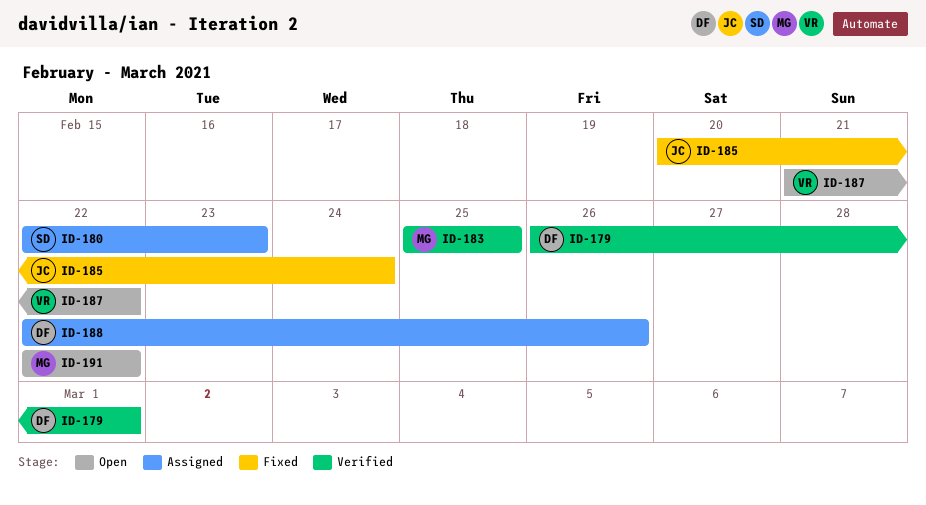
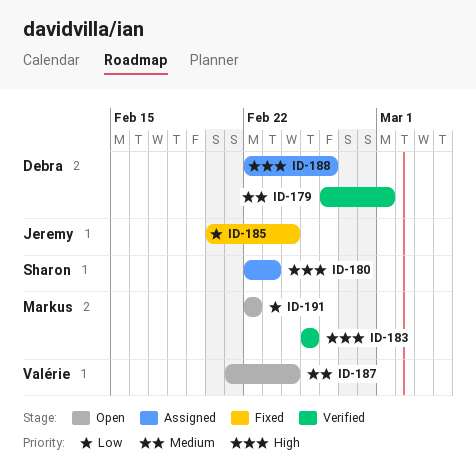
ID-187, due: Feb 22 -> Feb 24

